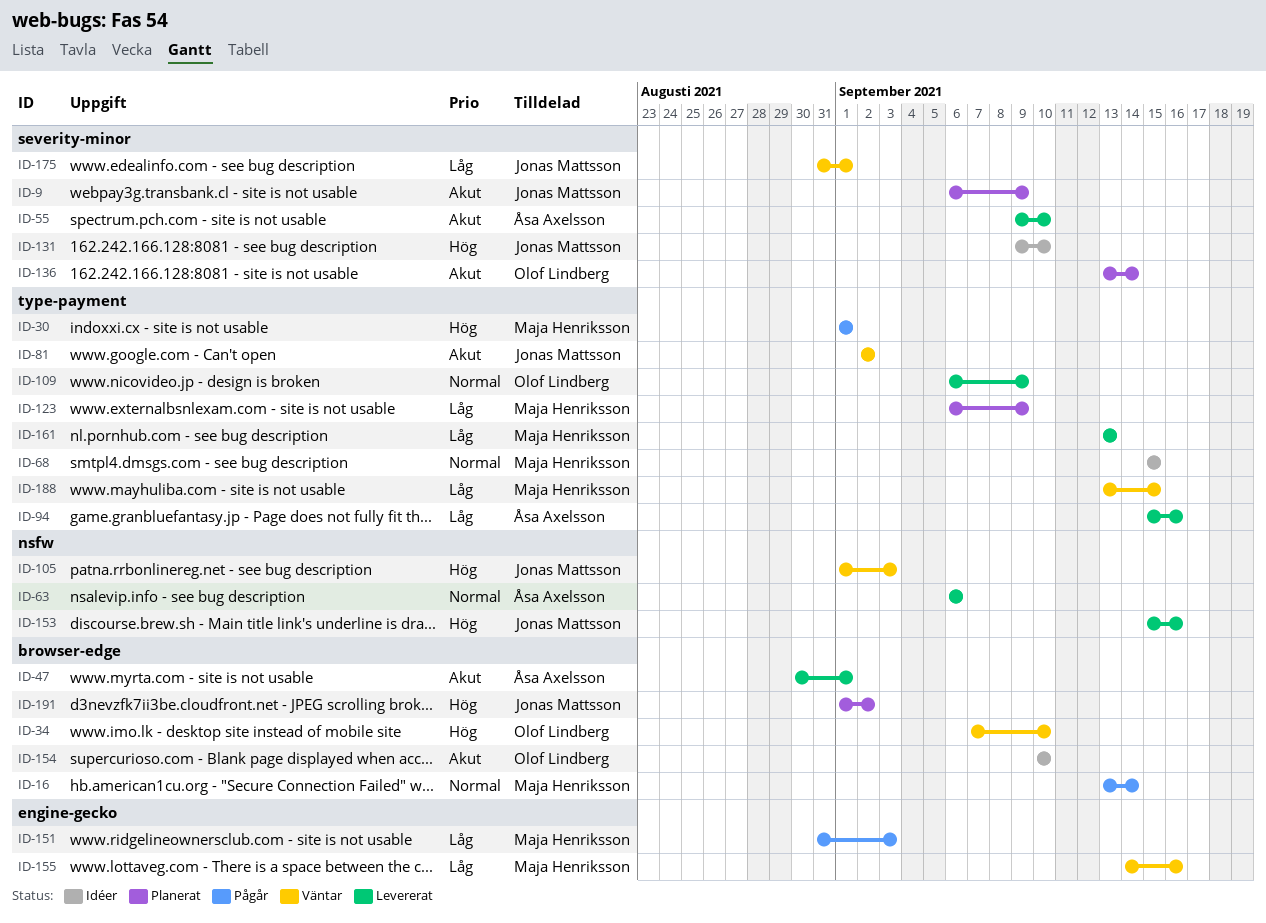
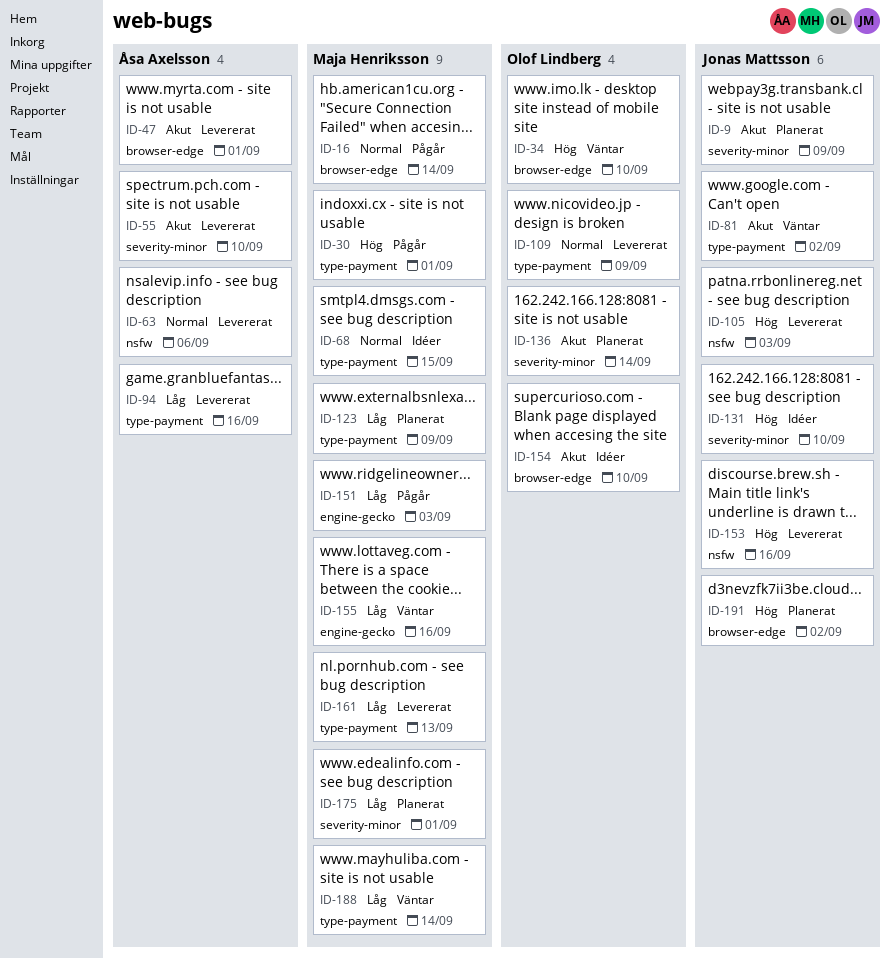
ID-105, status: Väntar -> Levererat
ID-175, status: Väntar -> Planerat
ID-175, owner: Jonas Mattsson -> Maja Henriksson
ID-188, due: Sep 15 -> Sep 14

